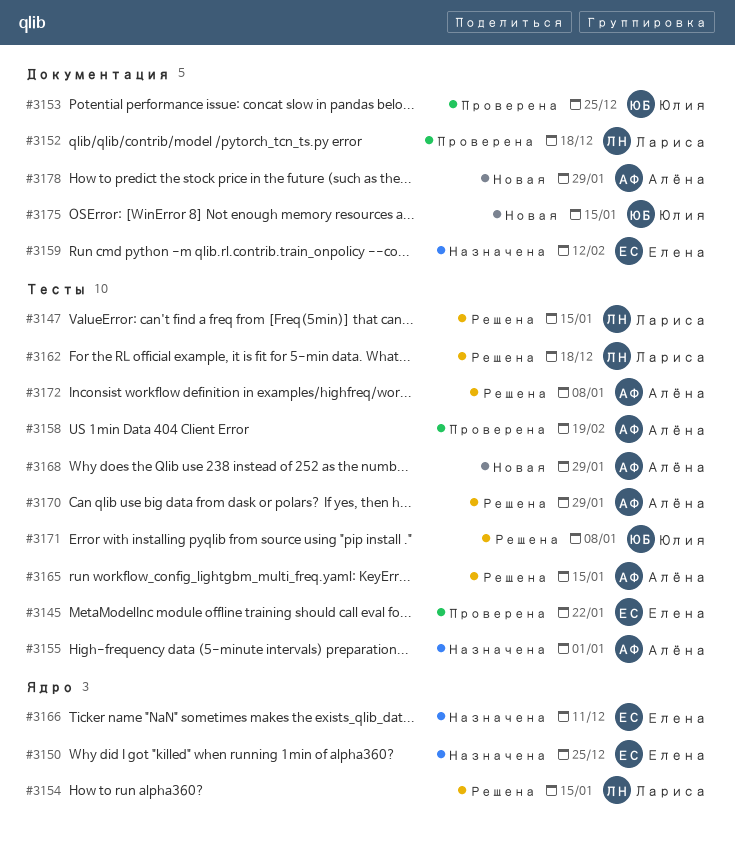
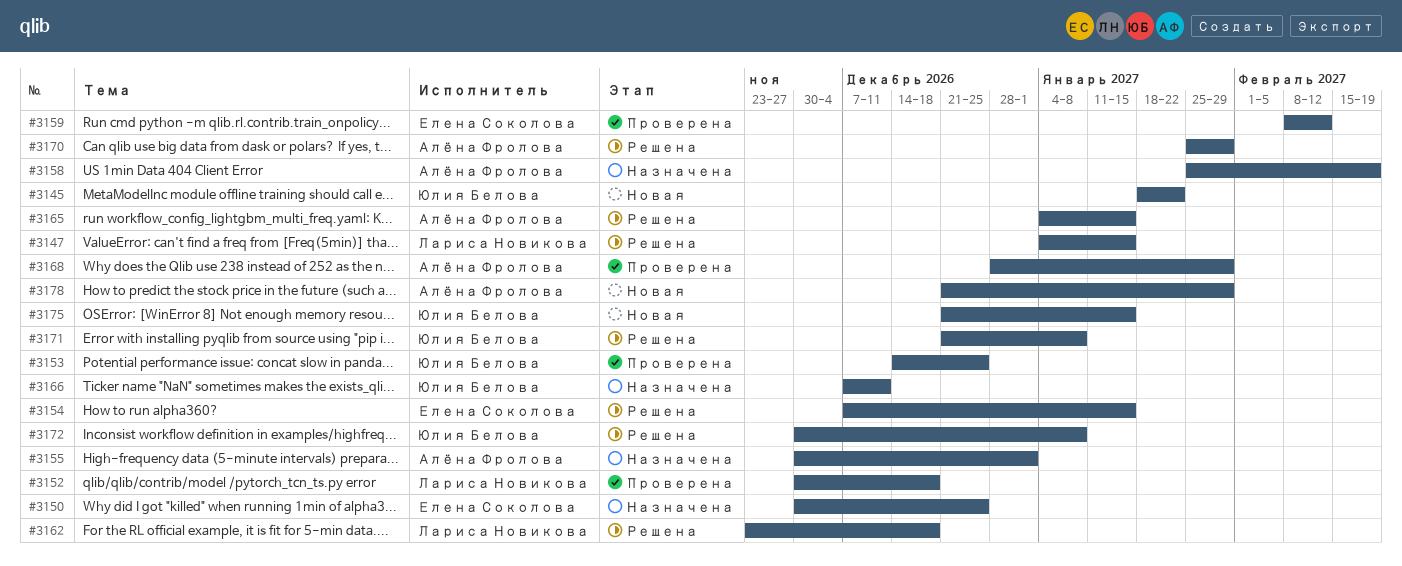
#3145, status: Проверена -> Новая
#3145, owner: Елена Соколова -> Юлия Белова
#3154, owner: Лариса Новикова -> Елена Соколова
#3158, status: Проверена -> Назначена
#3159, status: Назначена -> Проверена
#3166, owner: Елена Соколова -> Юлия Белова
#3168, status: Новая -> Проверена
#3172, owner: Алёна Фролова -> Юлия Белова

